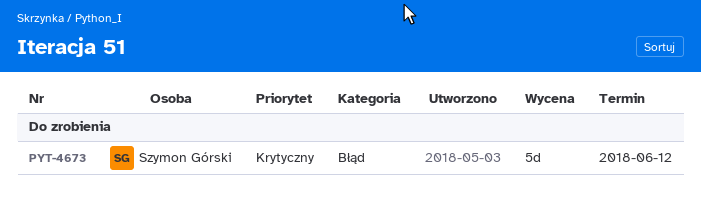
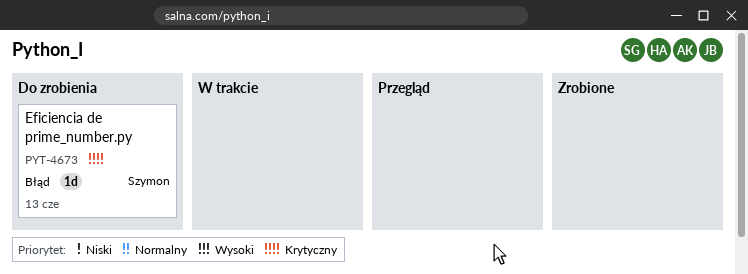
PYT-4673, estimate: 5d -> 1d
PYT-4673, due: Jun 12 -> Jun 13

